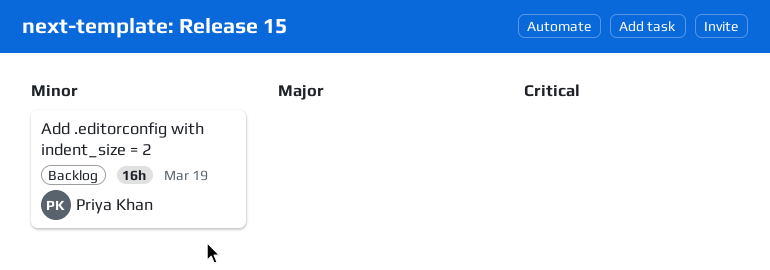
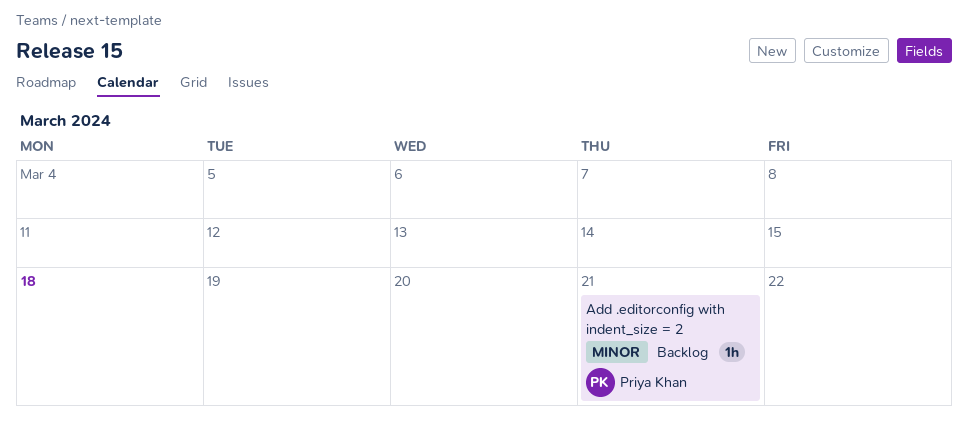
Add .editorconfig with indent_size = 2, estimate: 16h -> 1h
Add .editorconfig with indent_size = 2, due: Mar 19 -> Mar 21

